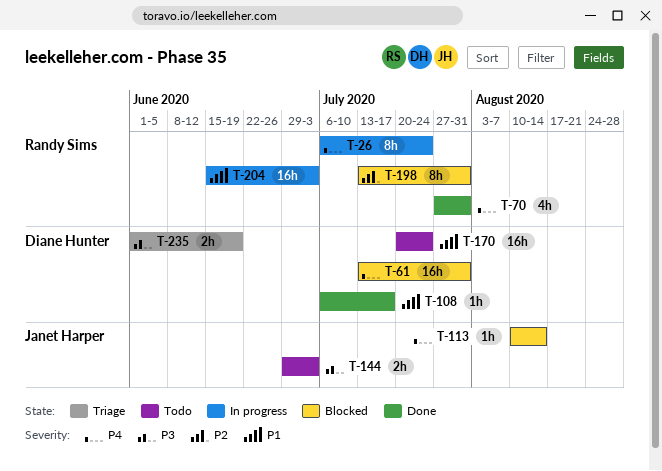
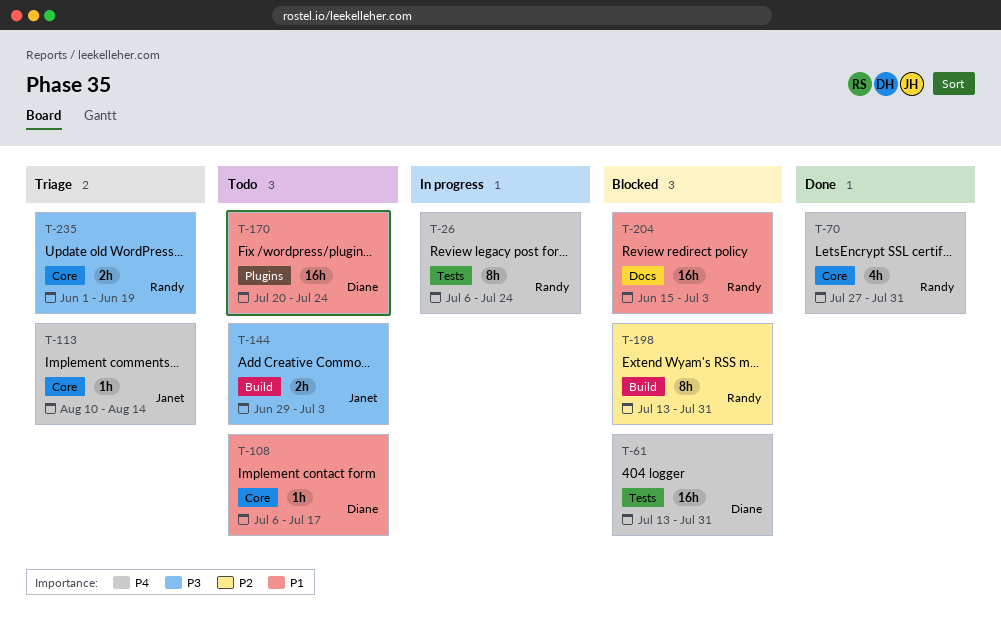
T-108, status: Done -> Todo
T-113, status: Blocked -> Triage
T-204, status: In progress -> Blocked
T-235, owner: Diane Hunter -> Randy Sims

